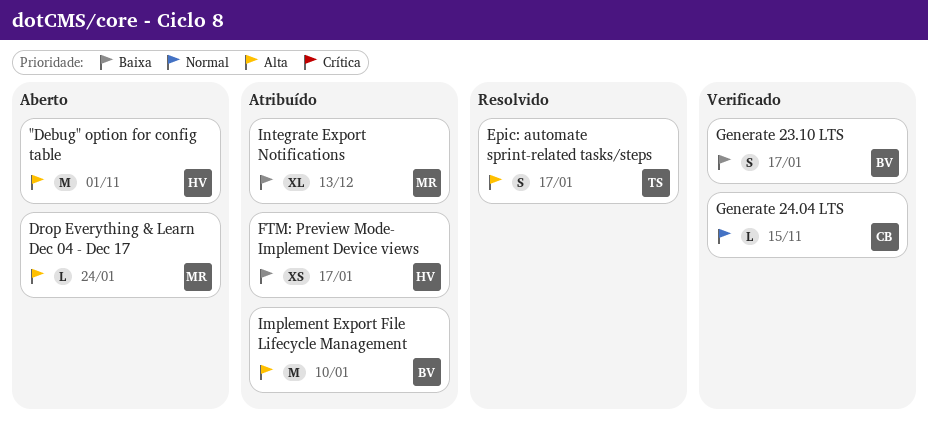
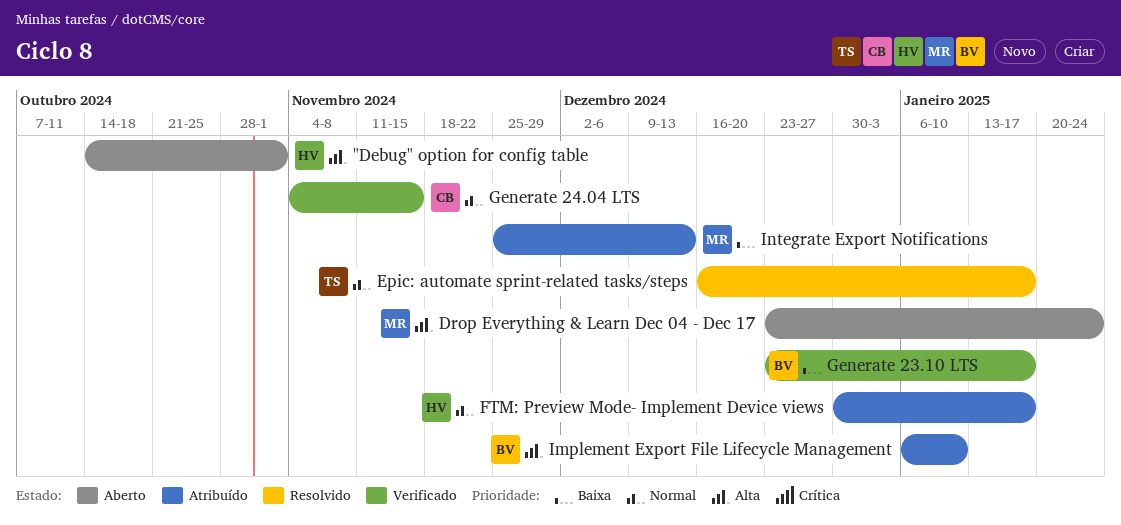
Epic: automate sprint-related tasks/steps, priority: Alta -> Normal
FTM: Preview Mode- Implement Device views, priority: Baixa -> Normal

